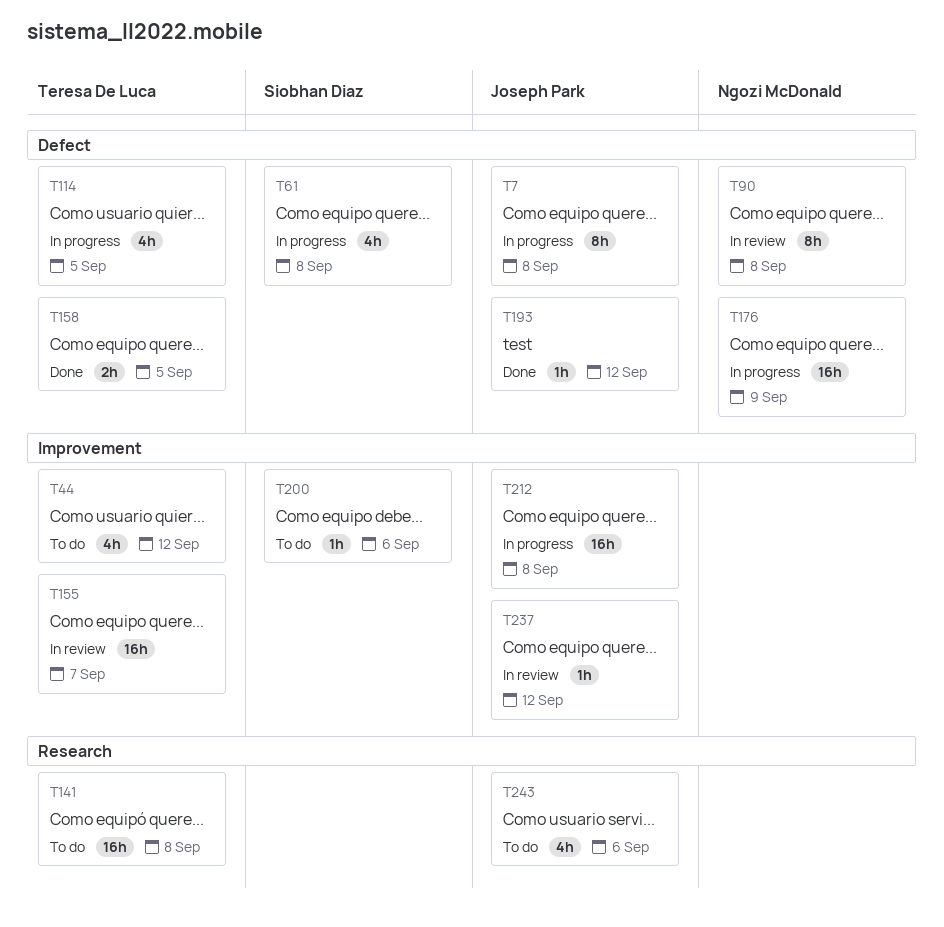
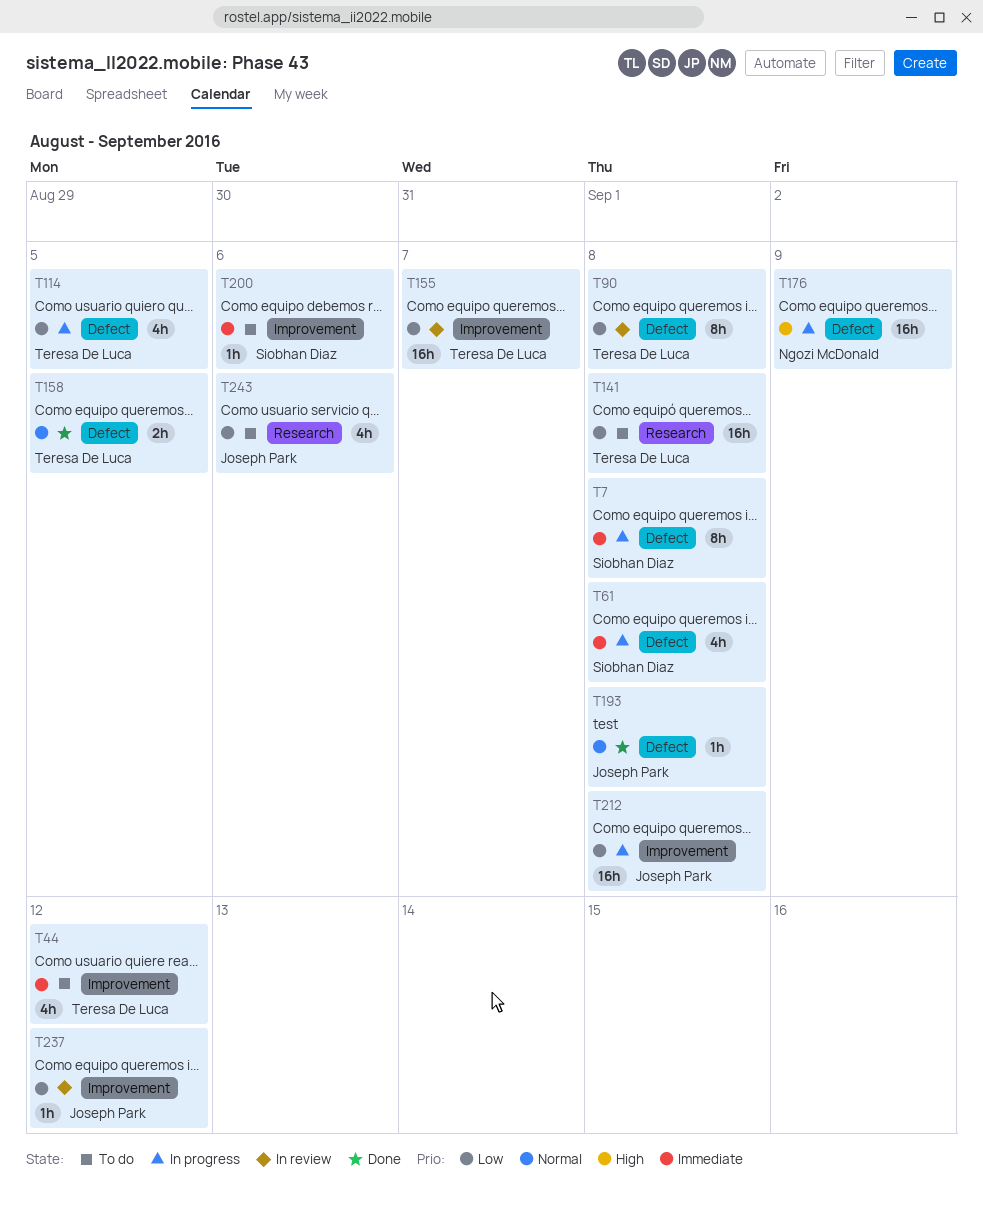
T7, owner: Joseph Park -> Siobhan Diaz
T90, owner: Ngozi McDonald -> Teresa De Luca
T193, due: Sep 12 -> Sep 8

